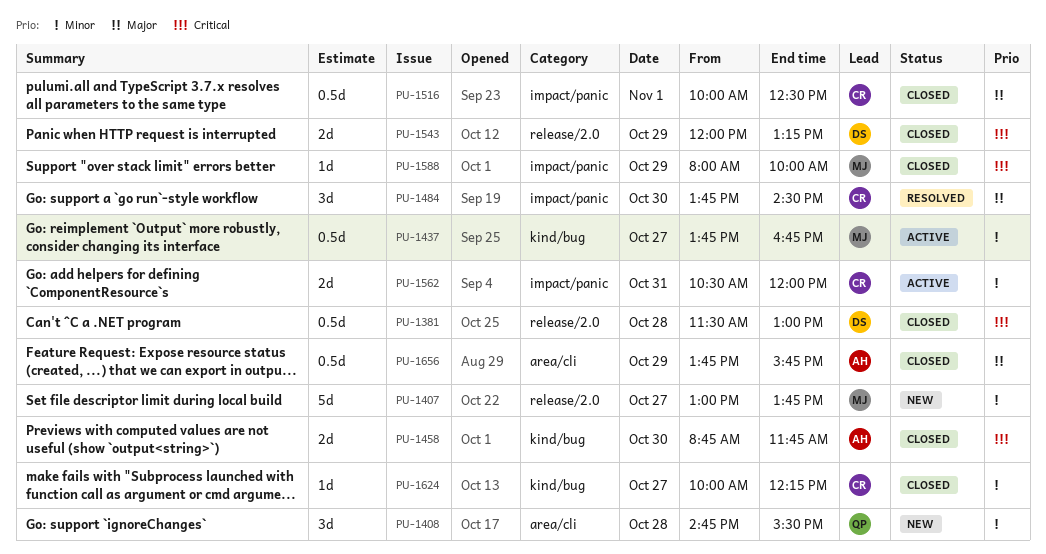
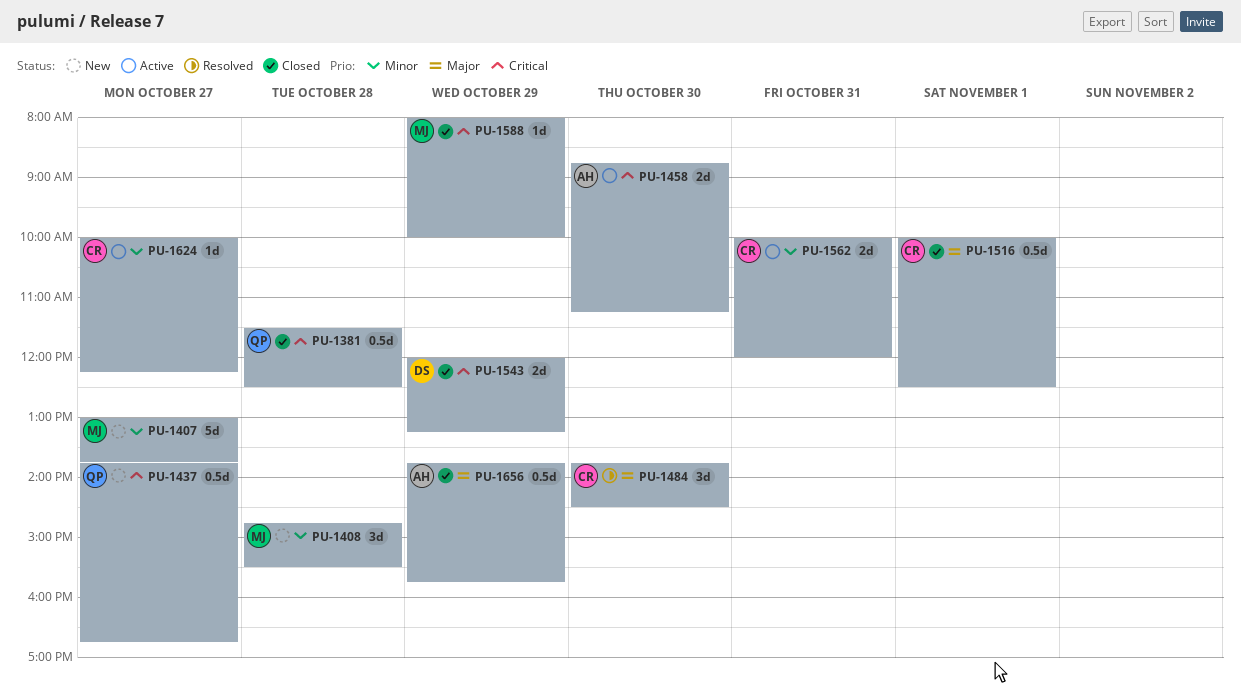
PU-1381, owner: DS -> QP
PU-1381, ends: 13:00 -> 12:30
PU-1408, owner: QP -> MJ
PU-1437, status: Active -> New
PU-1437, owner: MJ -> QP
PU-1437, priority: Minor -> Critical
PU-1458, status: Closed -> Active
PU-1458, ends: 11:45 -> 11:15
PU-1562, begins: 10:30 -> 10:00
PU-1624, status: Closed -> Active

